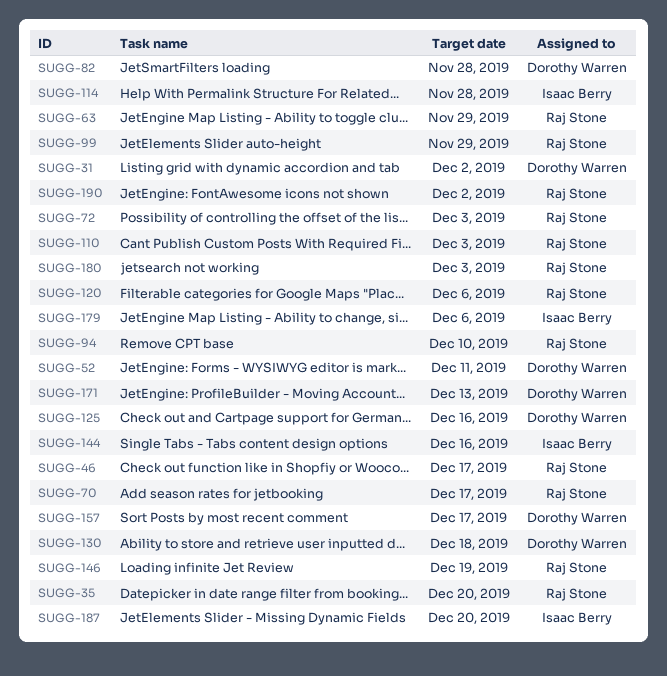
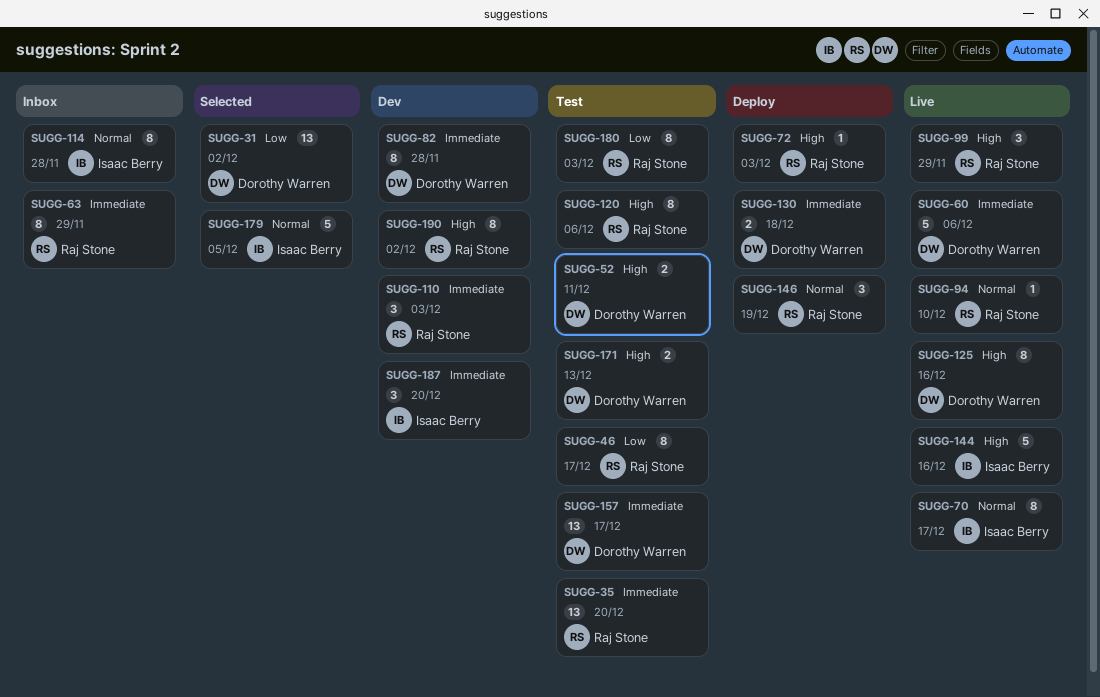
SUGG-60: none -> present
SUGG-70, owner: Raj Stone -> Isaac Berry
SUGG-179, due: Dec 6 -> Dec 5

